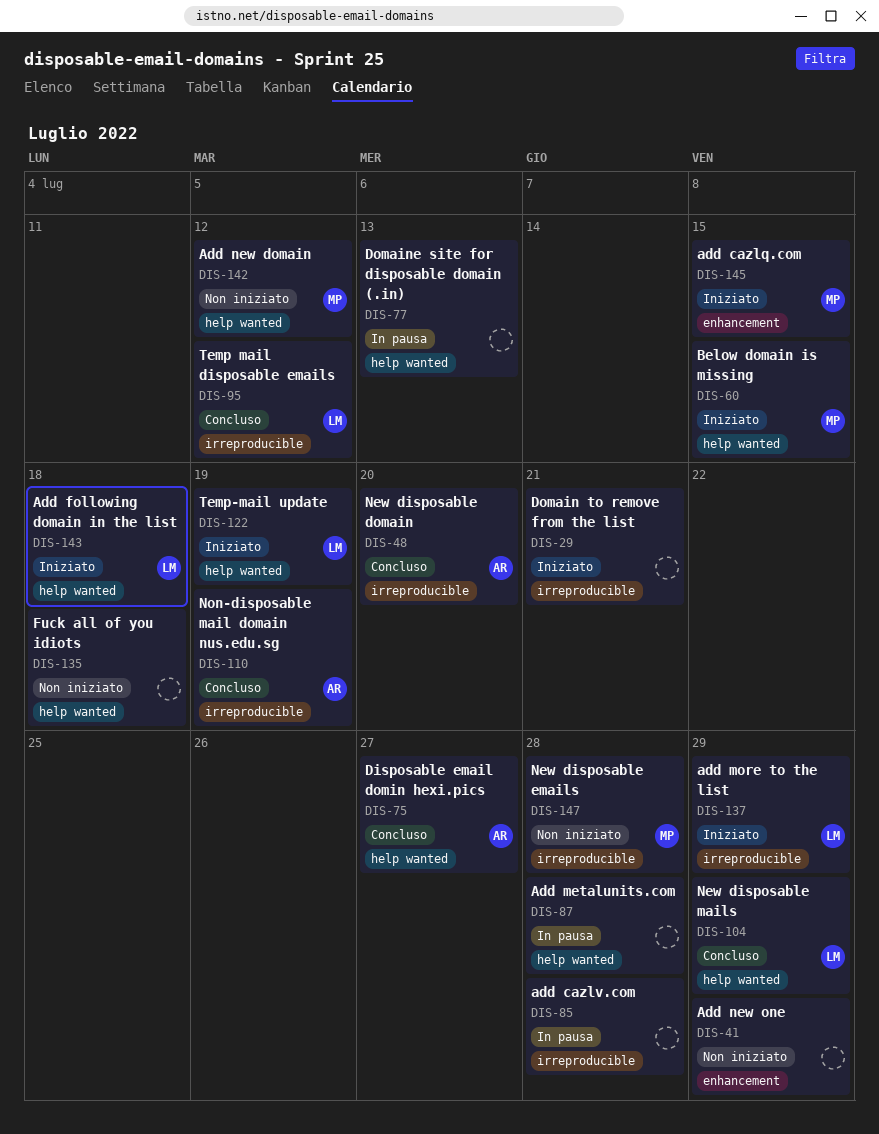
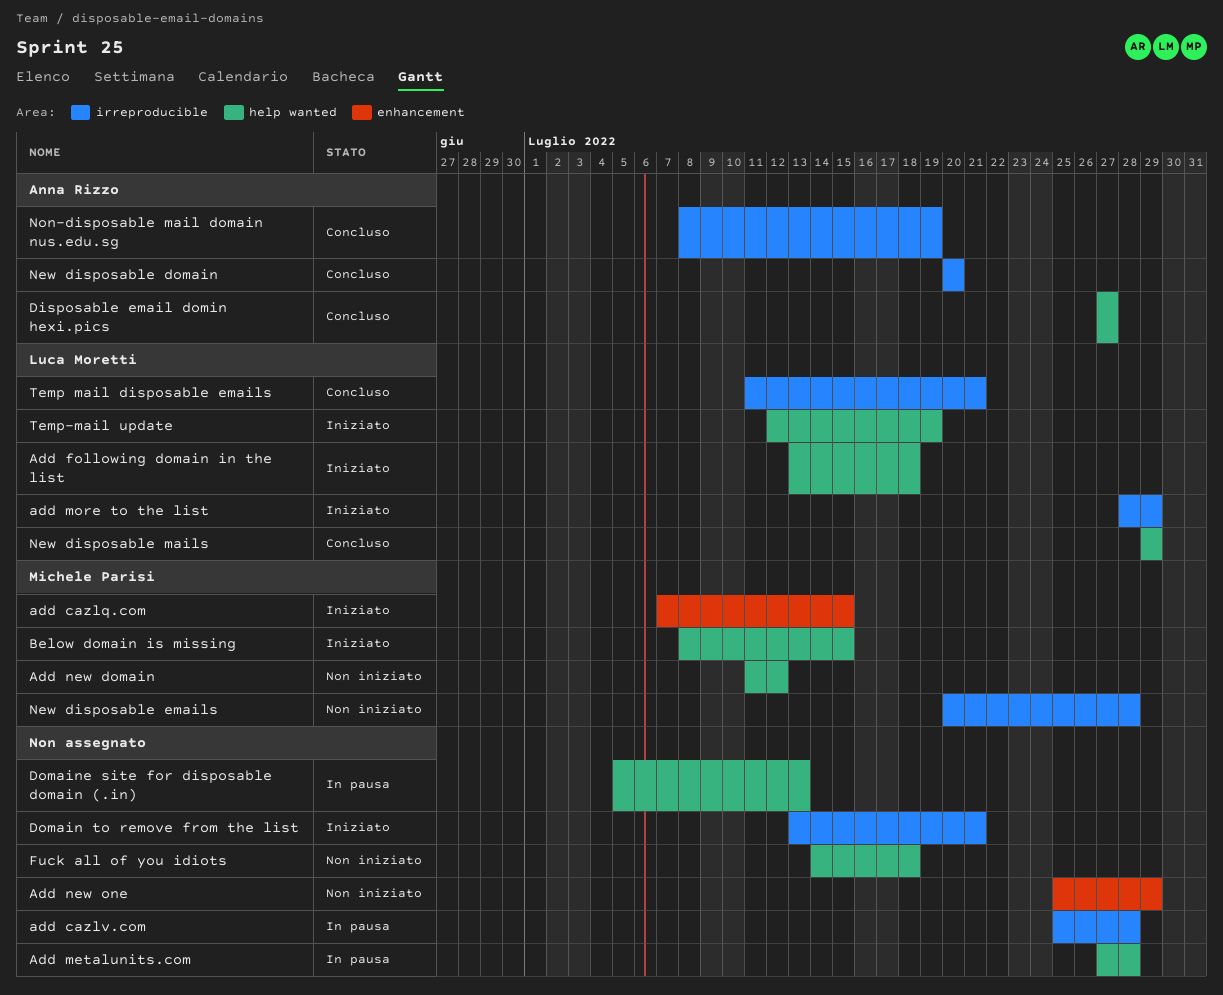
Temp mail disposable emails, due: Jul 12 -> Jul 21

